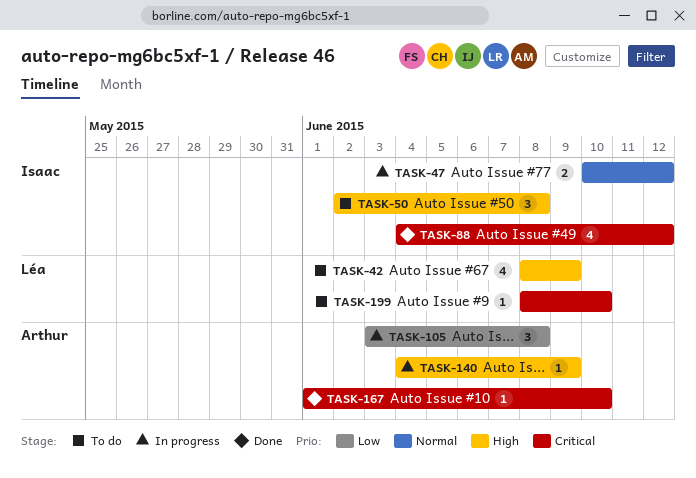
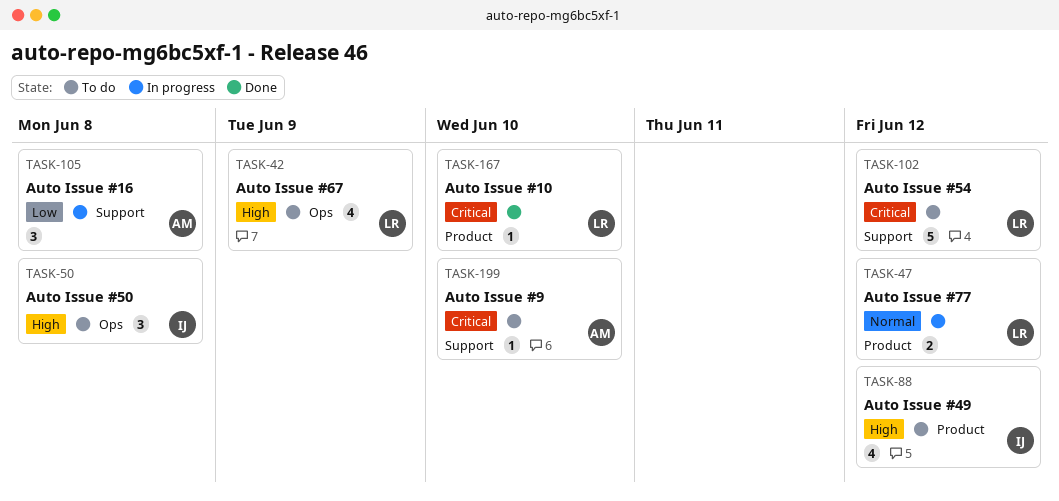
TASK-47, owner: Isaac -> Léa
TASK-88, status: Done -> To do
TASK-88, priority: Critical -> High
TASK-102: none -> present
TASK-140: present -> none
TASK-167, owner: Arthur -> Léa
TASK-199, owner: Léa -> Arthur

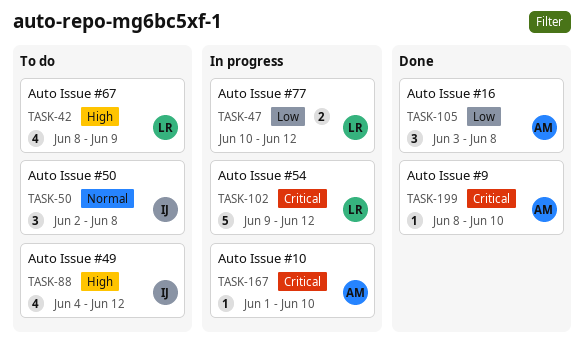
TASK-47, priority: Normal -> Low
TASK-50, priority: High -> Normal
TASK-102, status: To do -> In progress
TASK-105, status: In progress -> Done
TASK-167, status: Done -> In progress
TASK-167, owner: LR -> AM
TASK-199, status: To do -> Done

